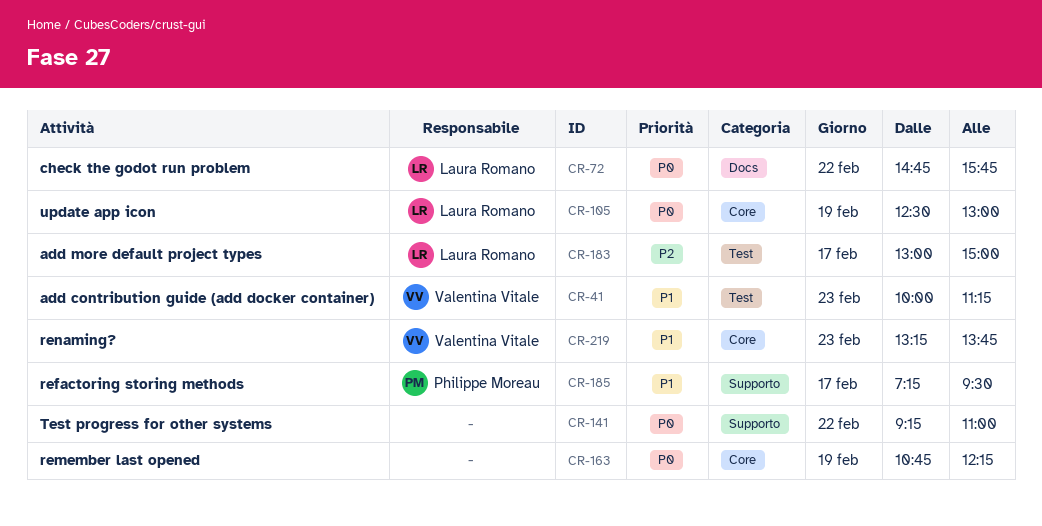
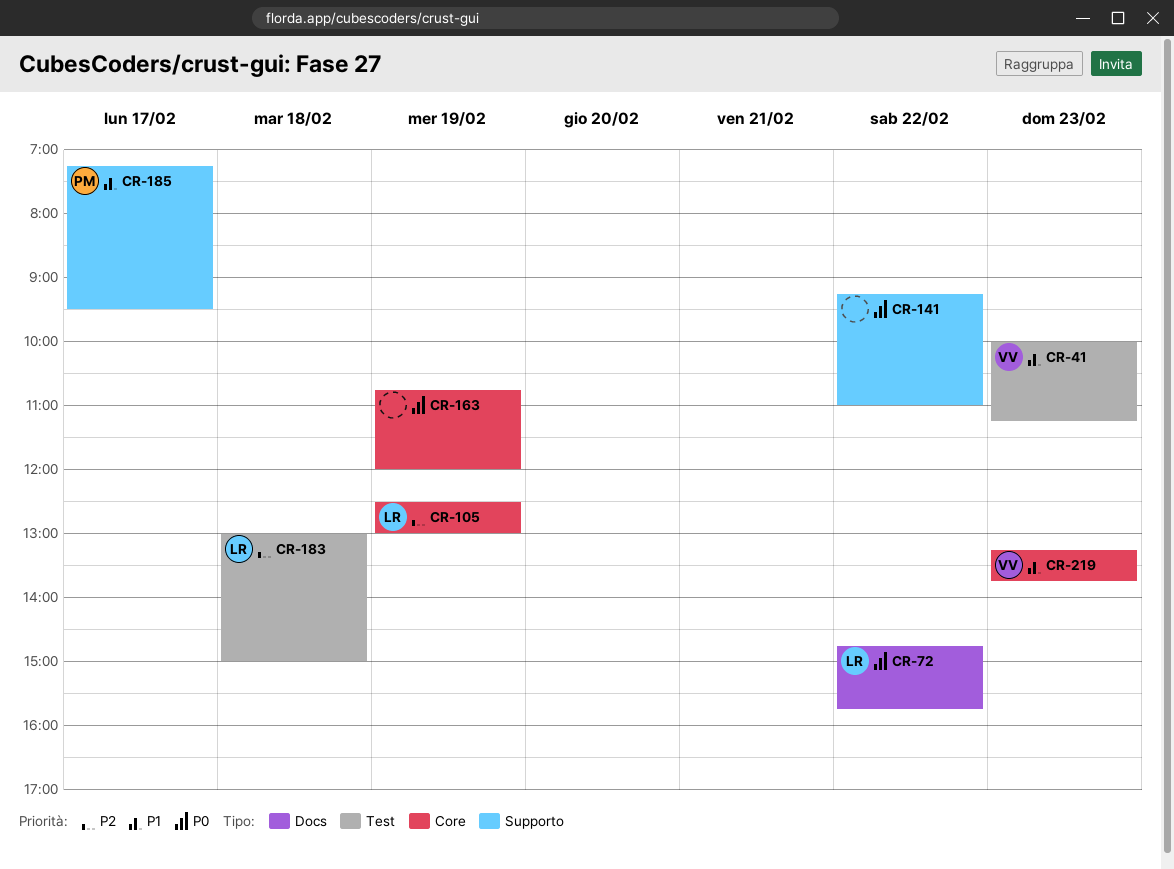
CR-105, priority: P0 -> P2
CR-163, ends: 12:15 -> 12:00
CR-183, day: Feb 17 -> Feb 18

